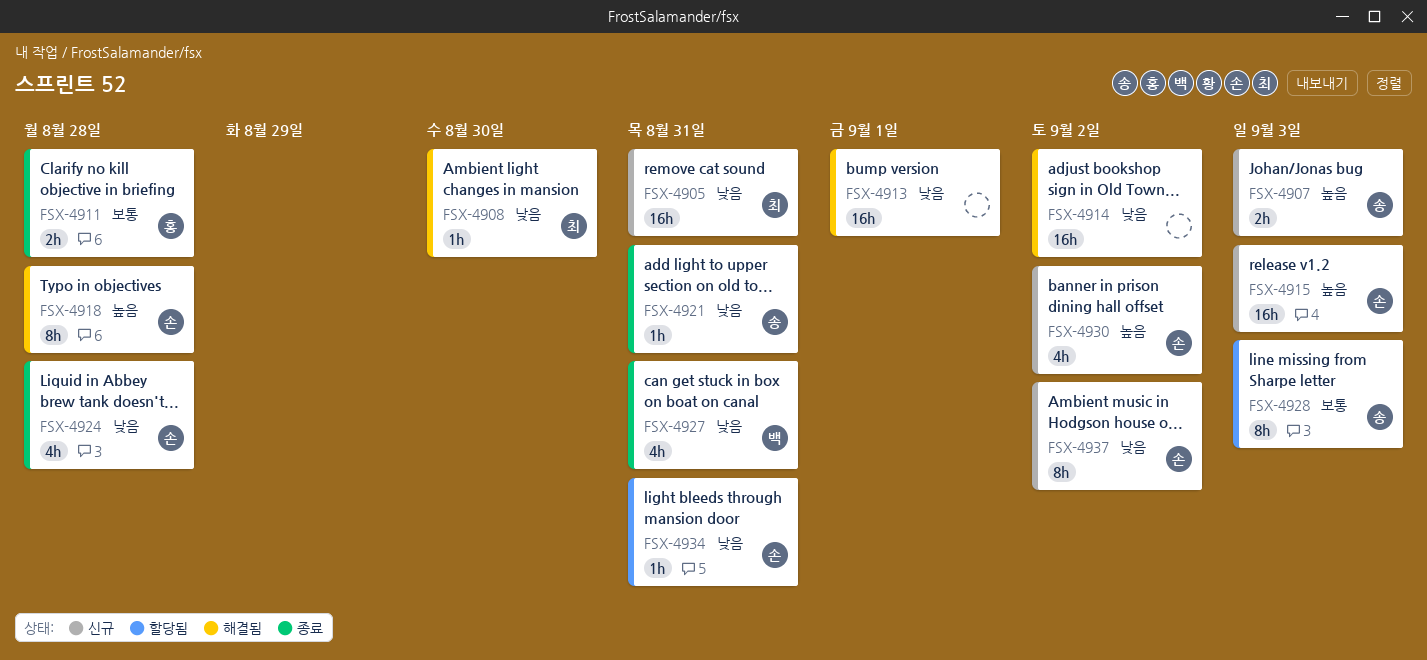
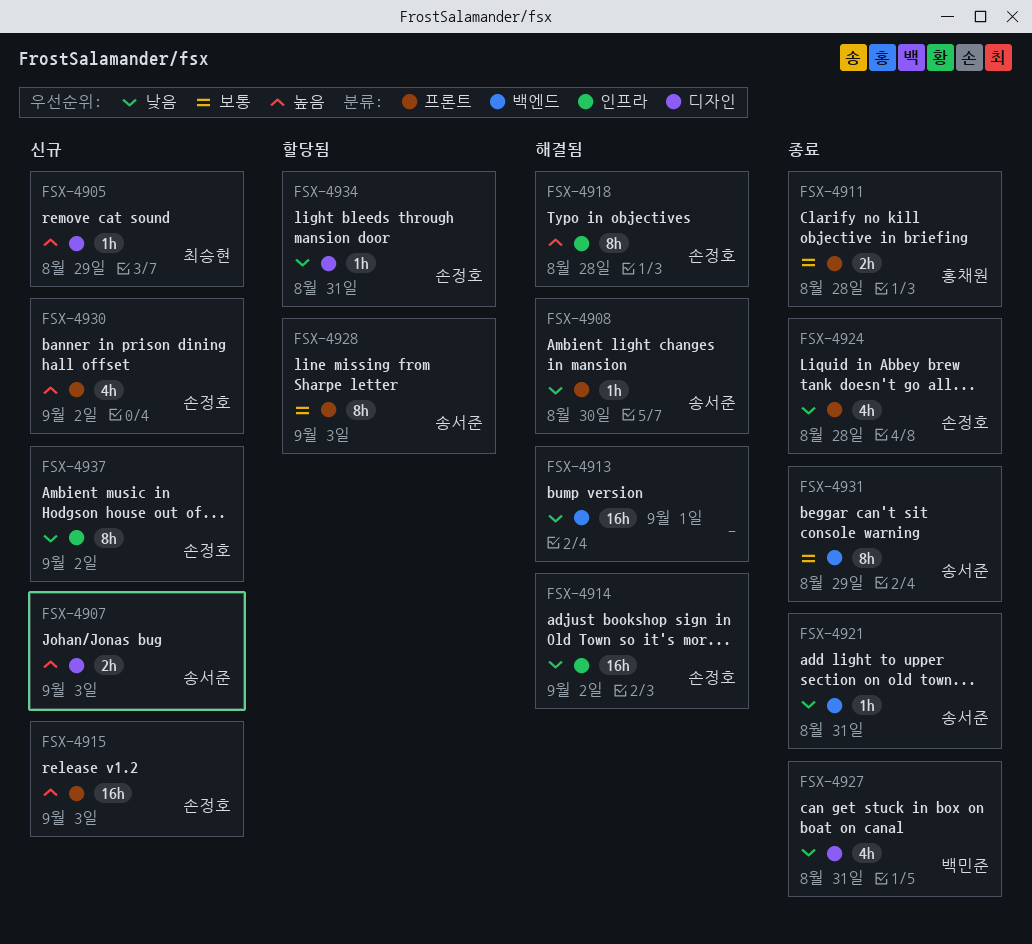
FSX-4905, priority: 낮음 -> 높음
FSX-4905, estimate: 16h -> 1h
FSX-4905, due: Aug 31 -> Aug 29
FSX-4908, owner: 최승현 -> 송서준
FSX-4914, owner: none -> 손정호
FSX-4931: none -> present

